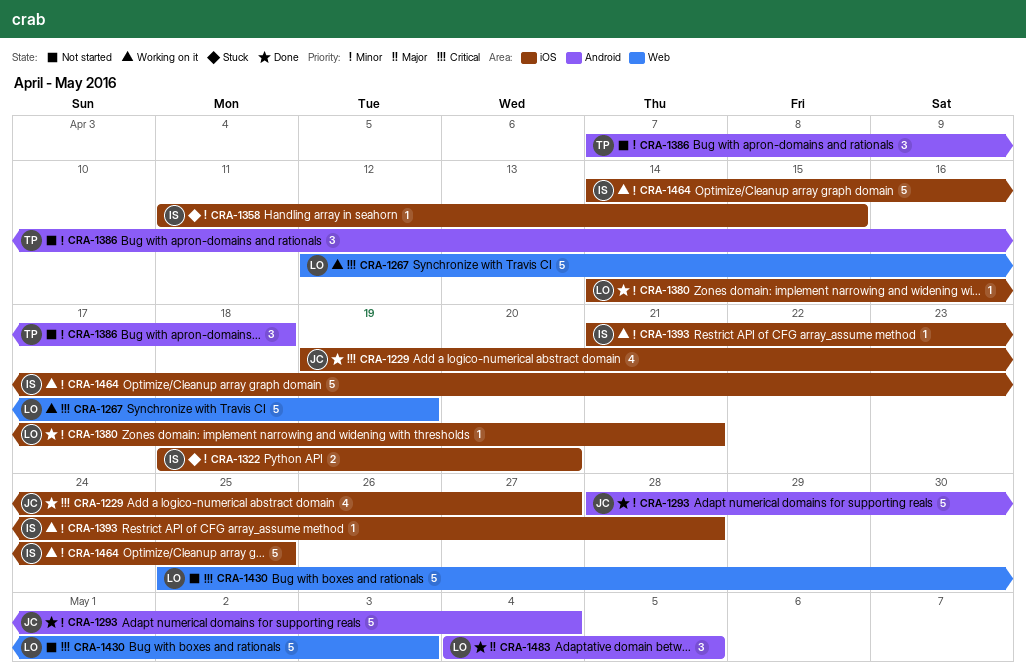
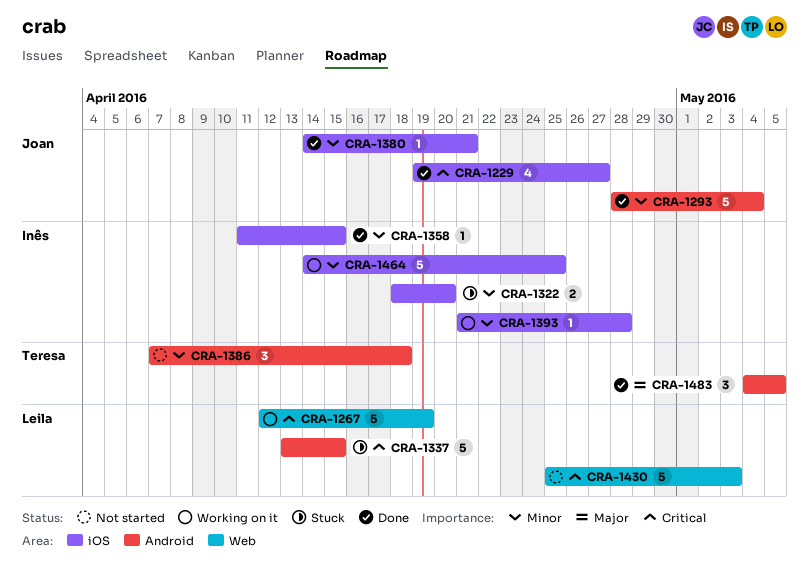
CRA-1337: none -> present
CRA-1358, status: Stuck -> Done
CRA-1380, owner: Leila -> Joan
CRA-1483, owner: Leila -> Teresa

